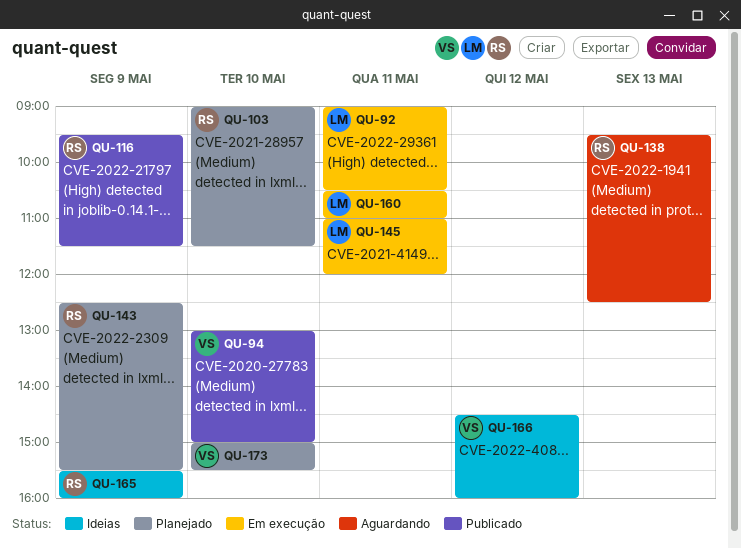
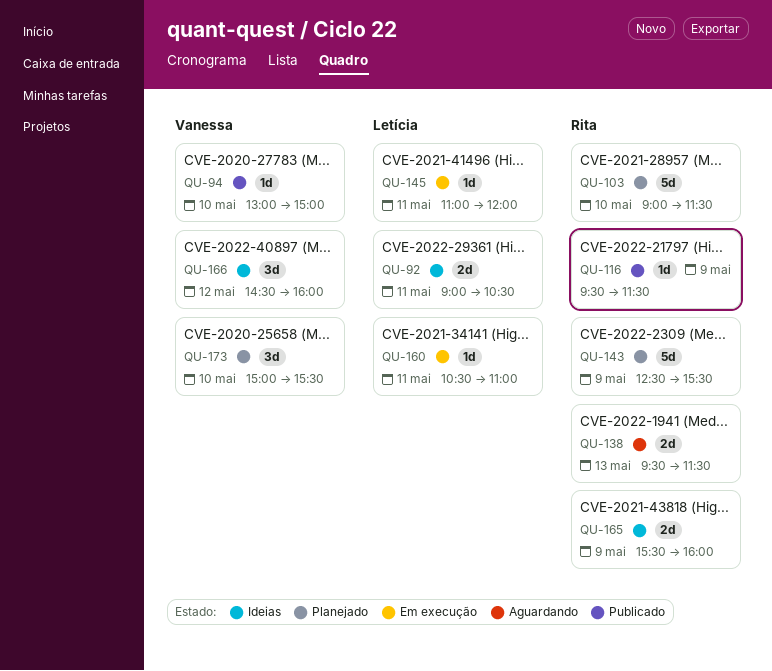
QU-92, status: Em execução -> Ideias
QU-138, ends: 12:30 -> 11:30

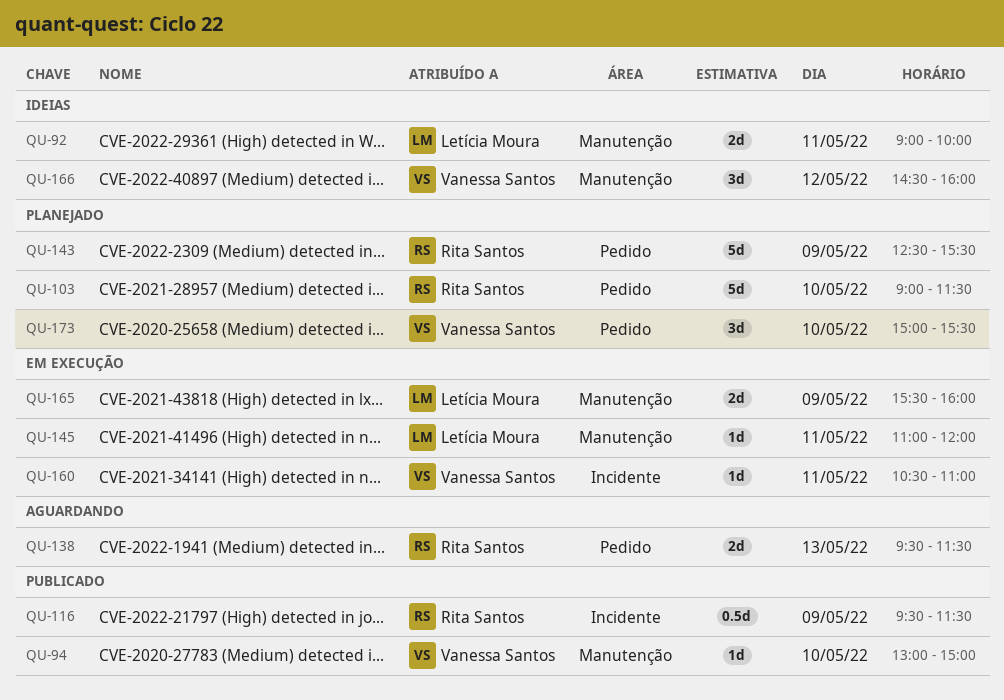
QU-92, ends: 10:30 -> 10:00
QU-116, estimate: 1d -> 0.5d
QU-160, owner: Letícia Moura -> Vanessa Santos
QU-165, status: Ideias -> Em execução
QU-165, owner: Rita Santos -> Letícia Moura

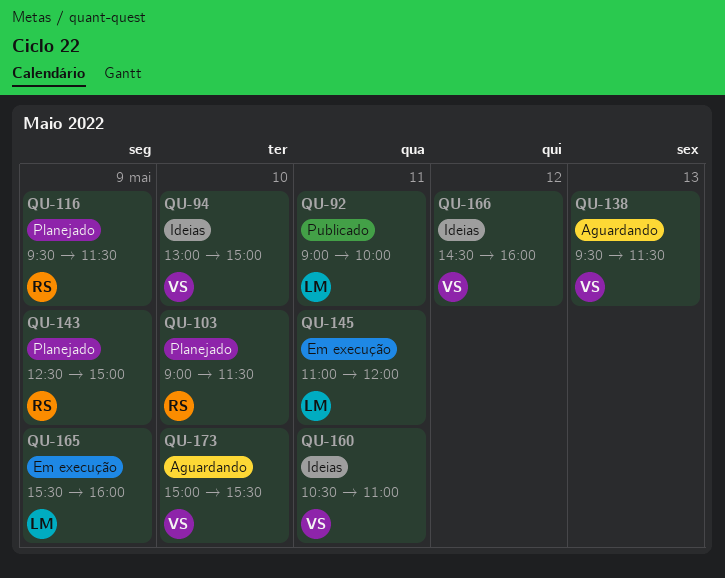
QU-92, status: Ideias -> Publicado
QU-94, status: Publicado -> Ideias
QU-116, status: Publicado -> Planejado
QU-138, owner: Rita Santos -> Vanessa Santos
QU-143, ends: 15:30 -> 15:00
QU-160, status: Em execução -> Ideias
QU-173, status: Planejado -> Aguardando

